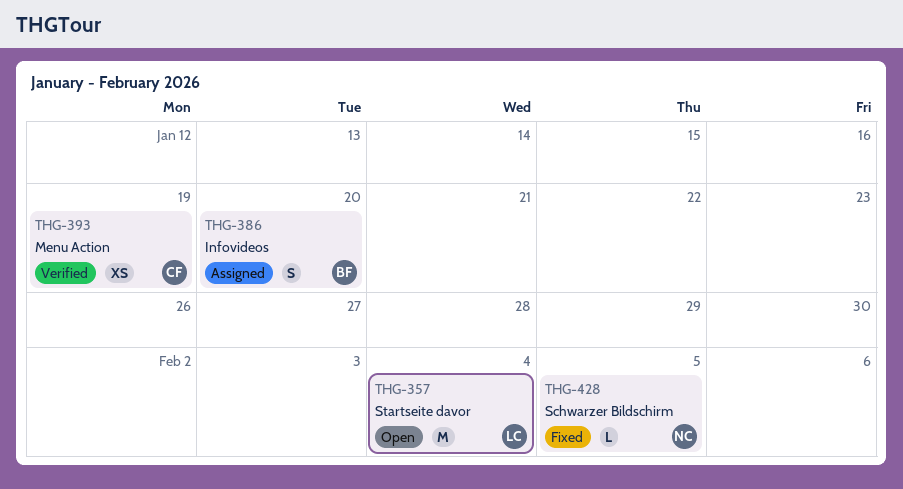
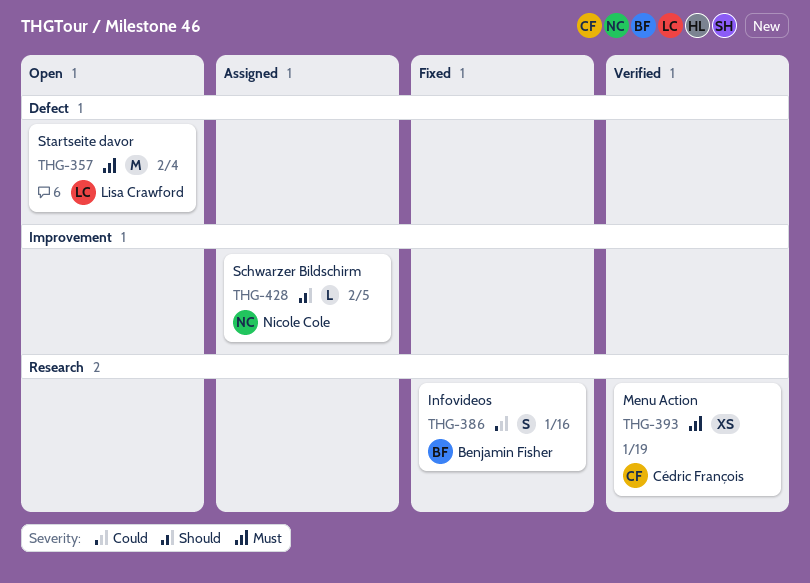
THG-386, status: Assigned -> Fixed
THG-386, due: Jan 20 -> Jan 16
THG-428, status: Fixed -> Assigned

